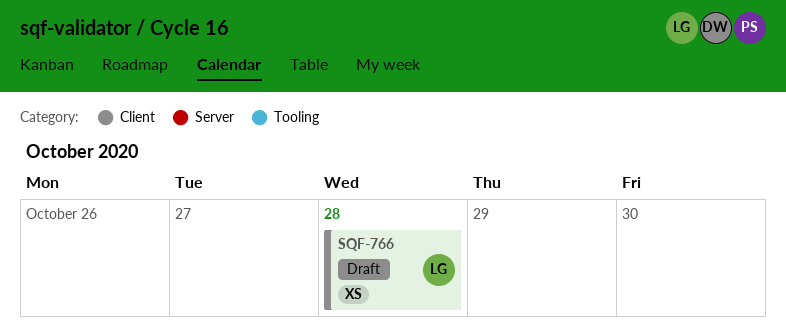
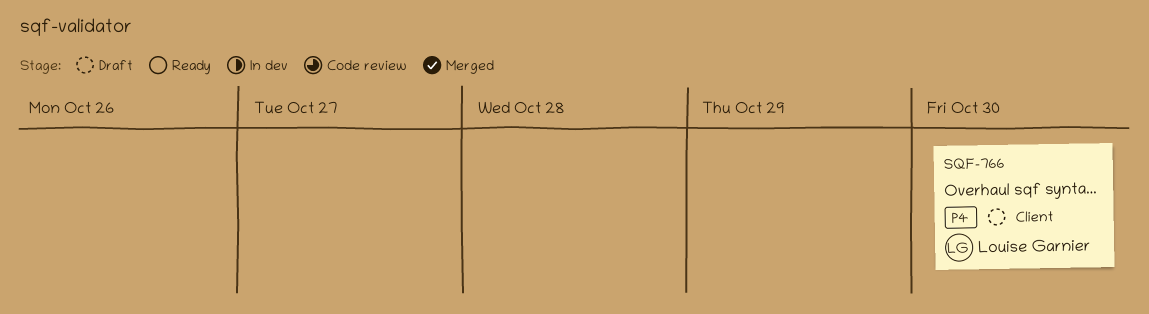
SQF-766, due: Oct 28 -> Oct 30

